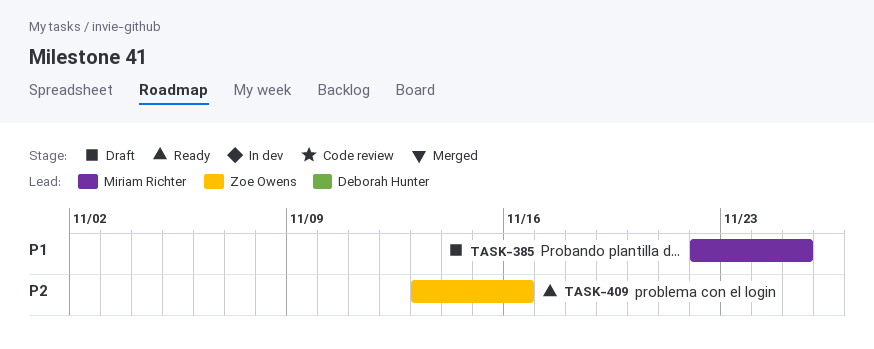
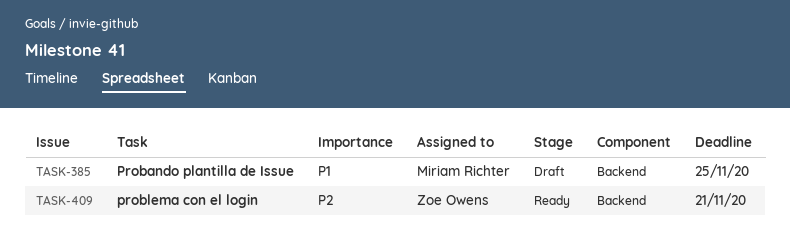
TASK-409, due: Nov 16 -> Nov 21

